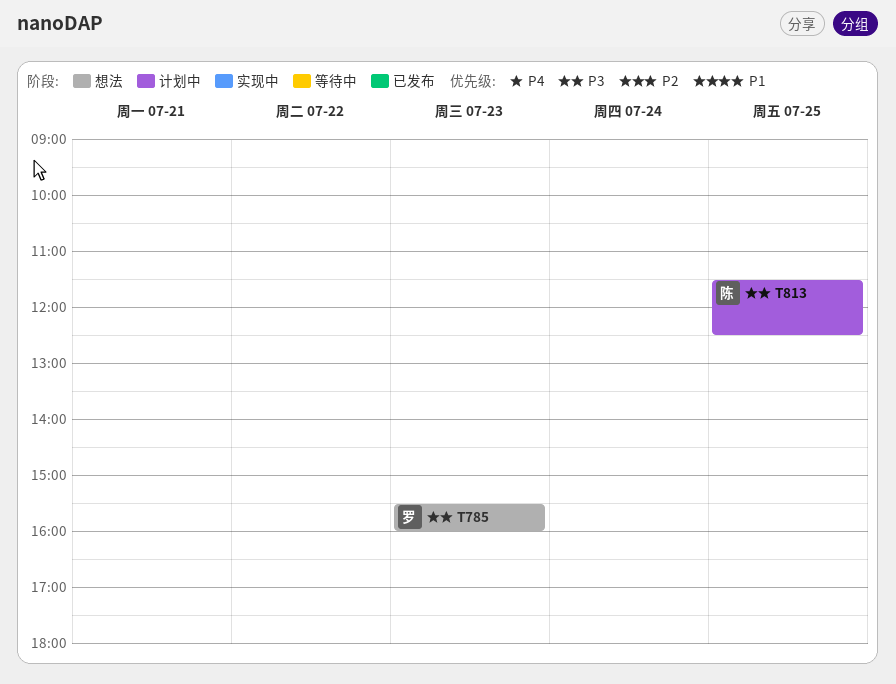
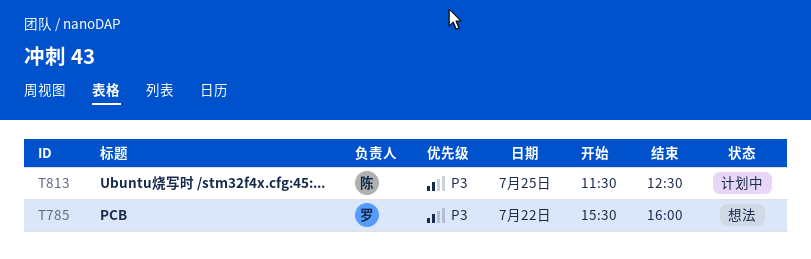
T785, day: Jul 23 -> Jul 22

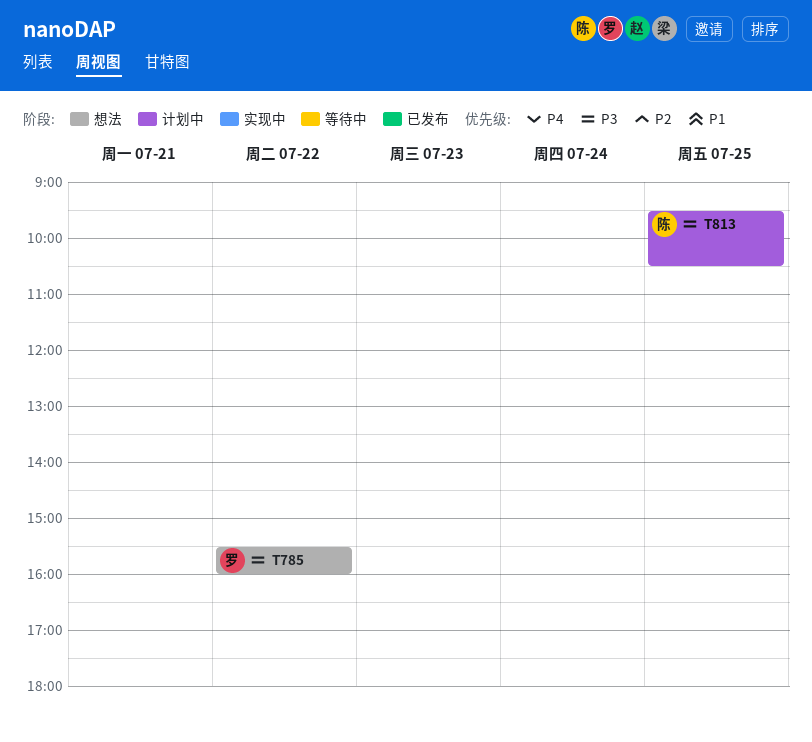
T813, begins: 11:30 -> 09:30
T813, ends: 12:30 -> 10:30

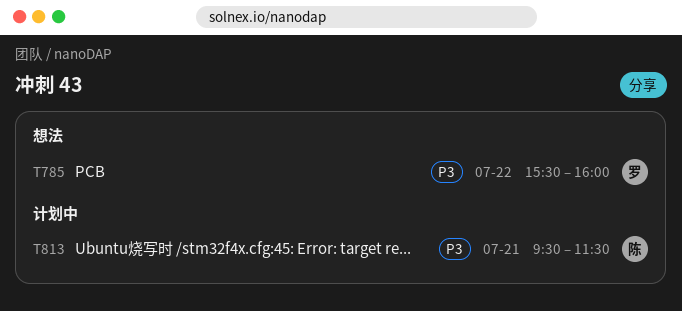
T813, day: Jul 25 -> Jul 21
T813, ends: 10:30 -> 11:30

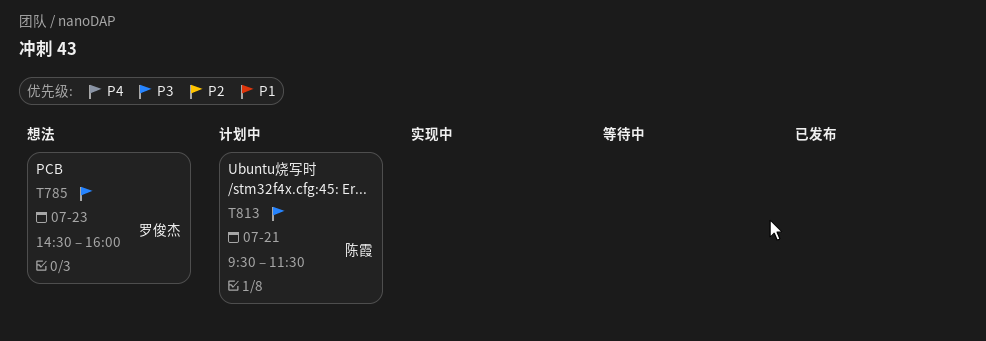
T785, day: Jul 22 -> Jul 23
T785, begins: 15:30 -> 14:30

